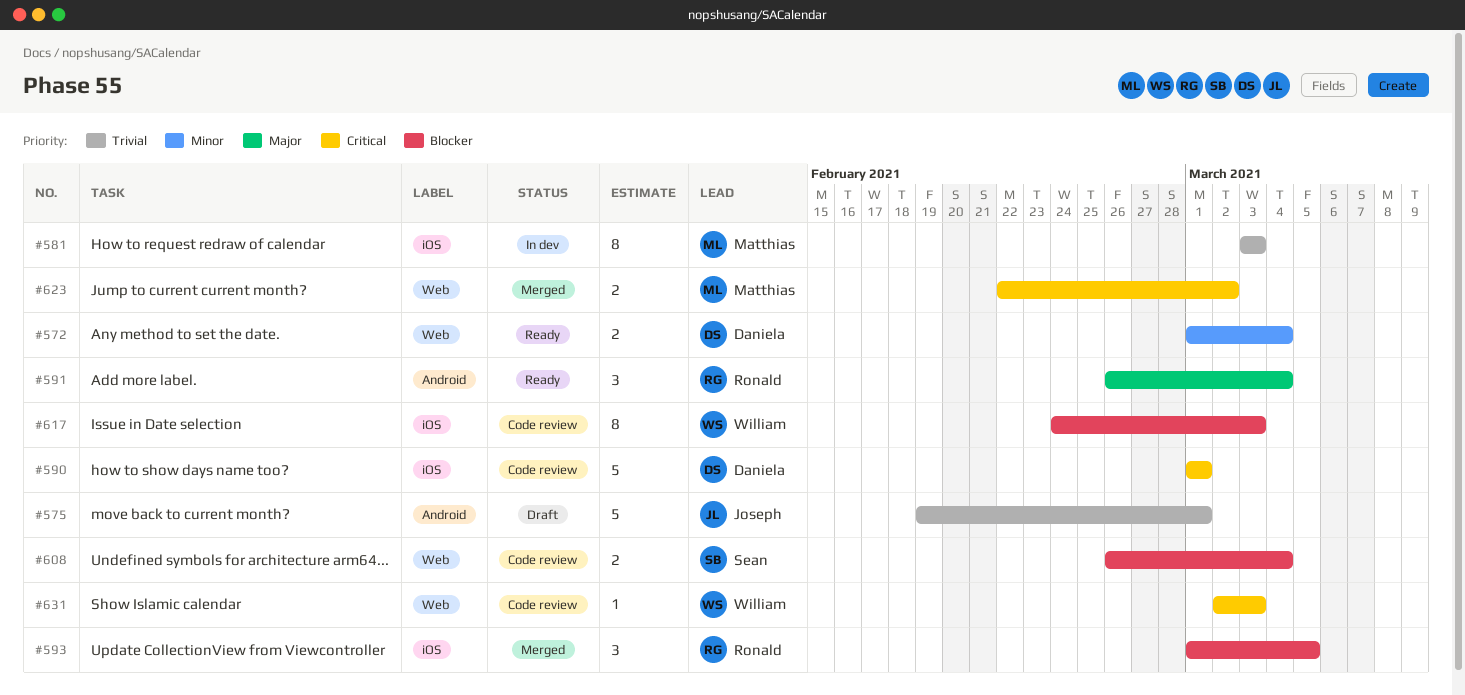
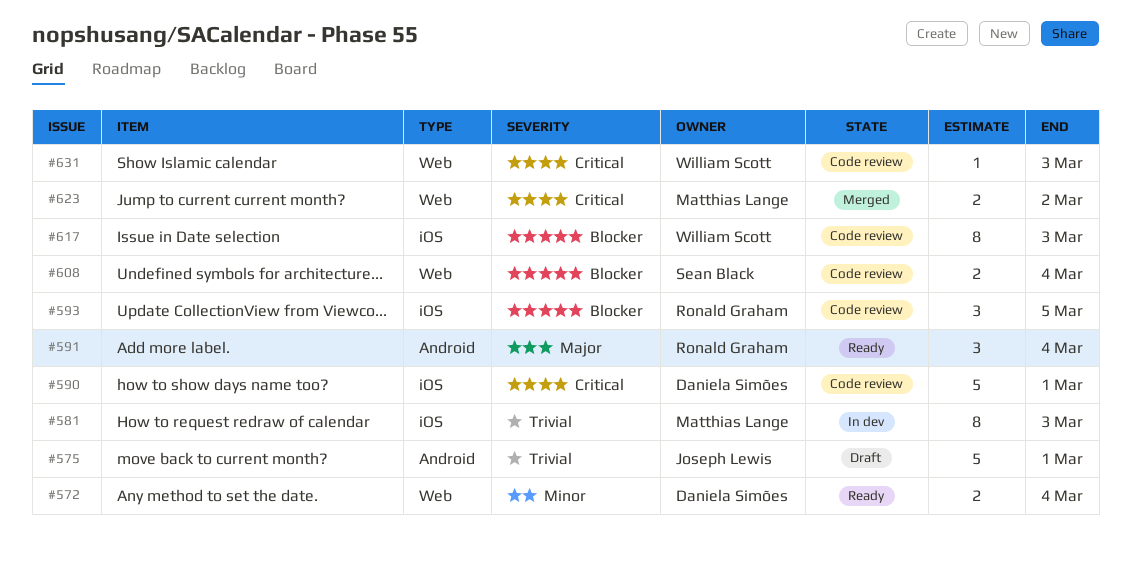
#593, status: Merged -> Code review

